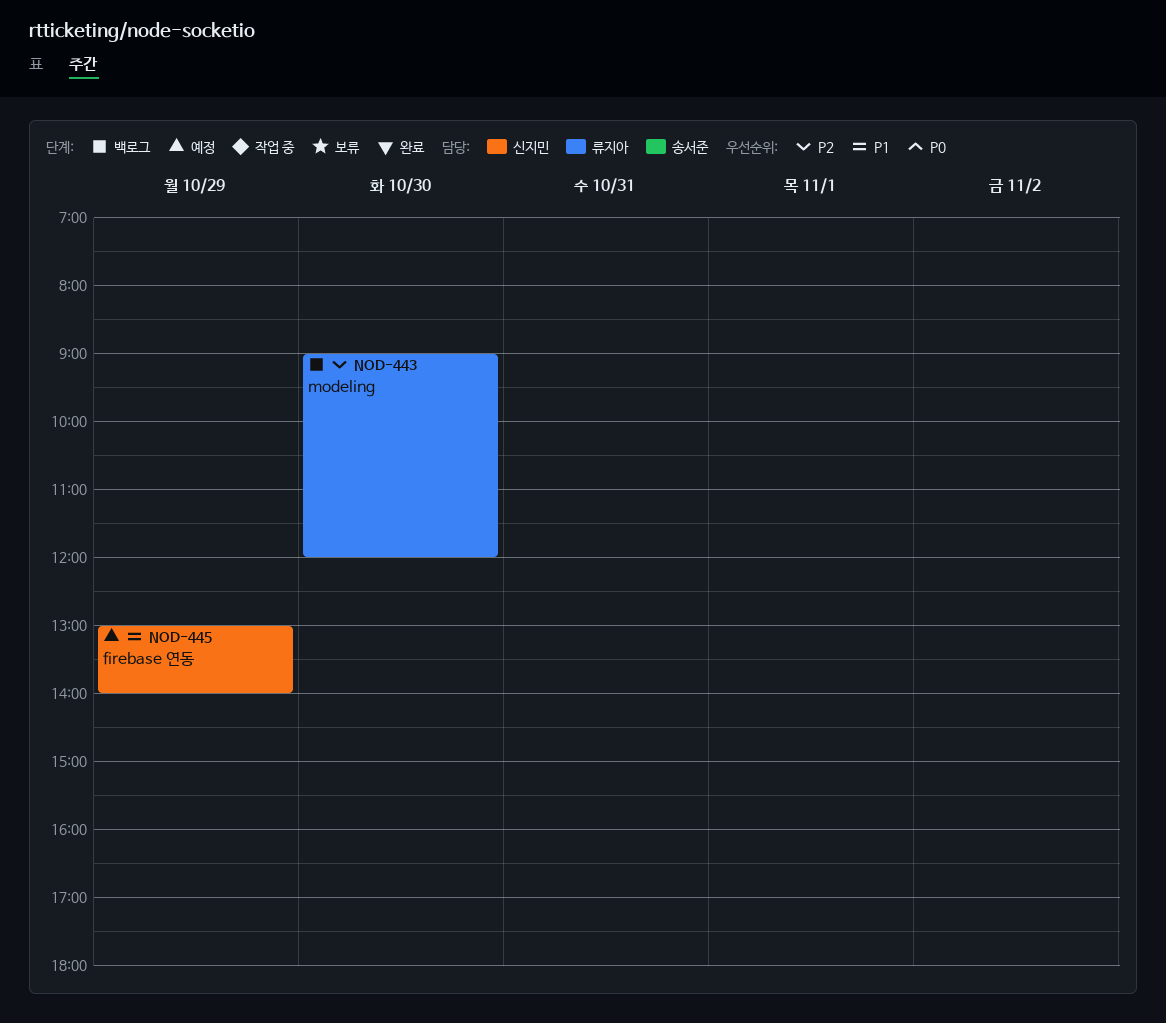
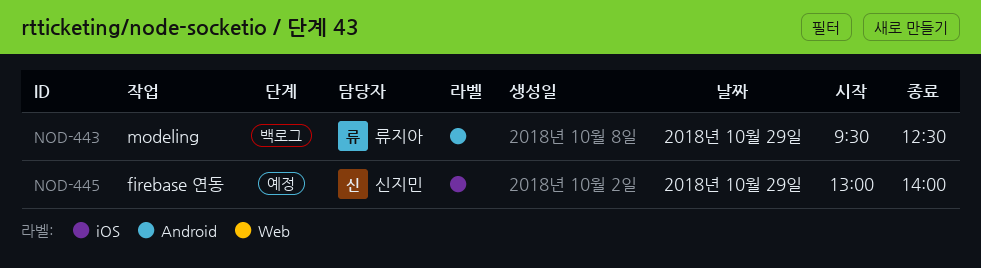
NOD-443, day: Oct 30 -> Oct 29
NOD-443, begins: 09:00 -> 09:30
NOD-443, ends: 12:00 -> 12:30

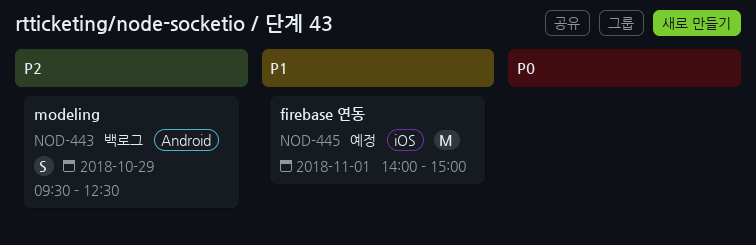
NOD-445, day: Oct 29 -> Nov 1
NOD-445, begins: 13:00 -> 14:00
NOD-445, ends: 14:00 -> 15:00

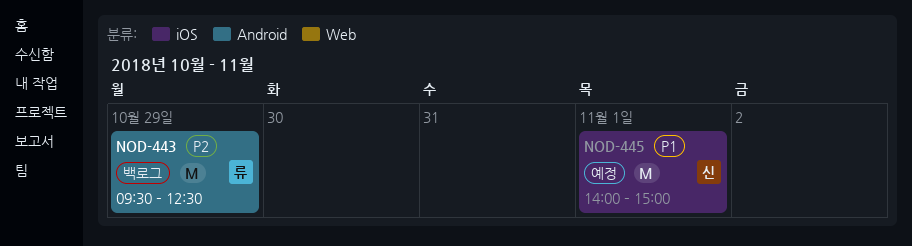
NOD-443, estimate: S -> M

